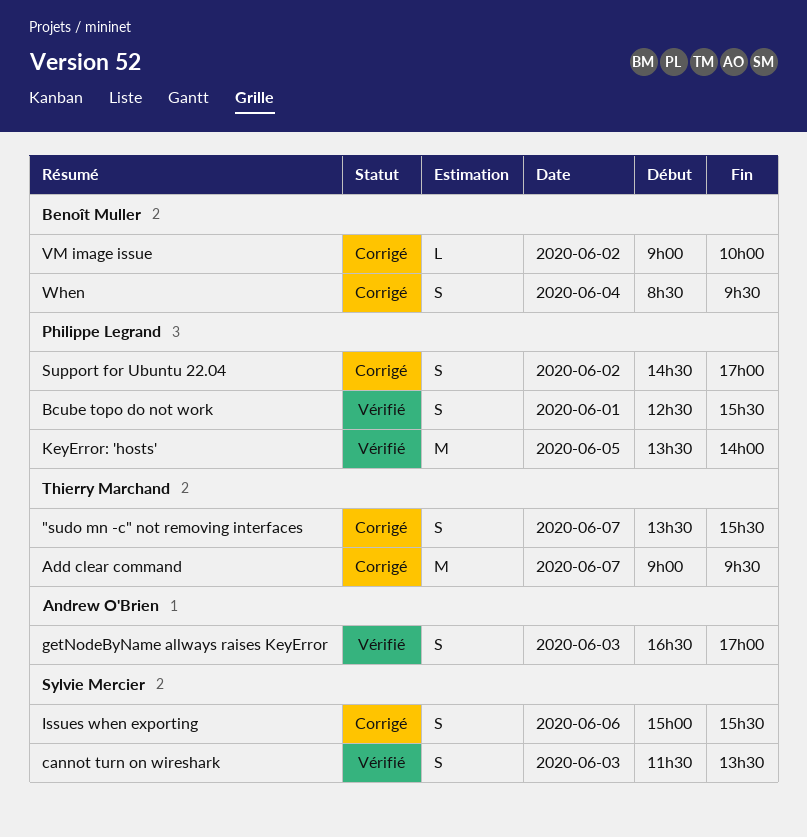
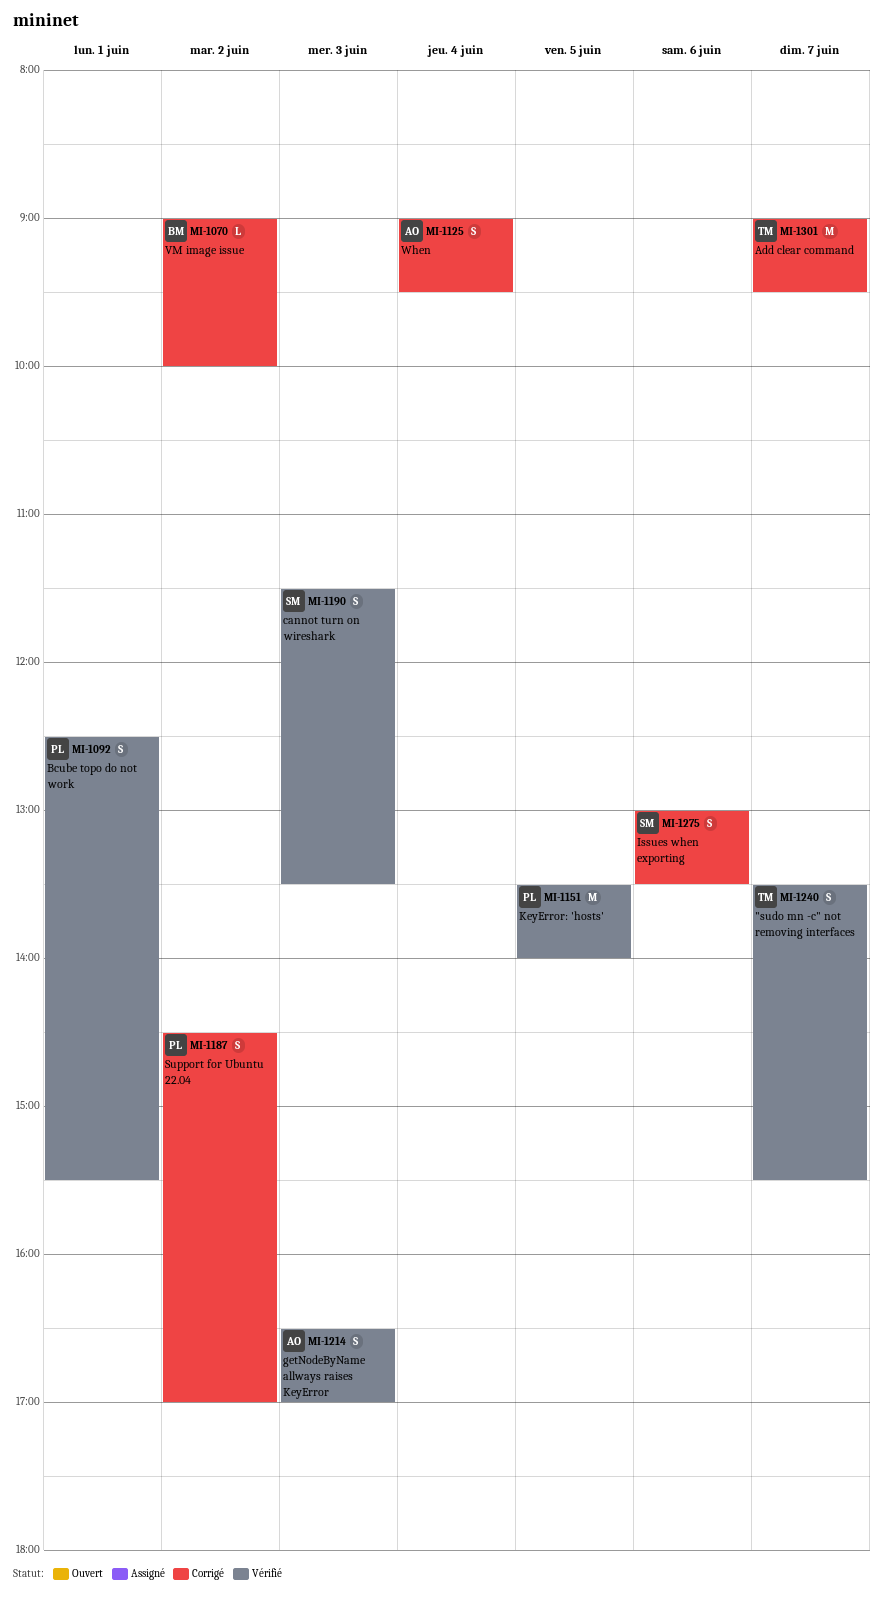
"sudo mn -c" not removing interfaces, status: Corrigé -> Vérifié
Issues when exporting, begins: 15:00 -> 13:00
Issues when exporting, ends: 15:30 -> 13:30
When, owner: Benoît Muller -> Andrew O'Brien
When, begins: 08:30 -> 09:00

